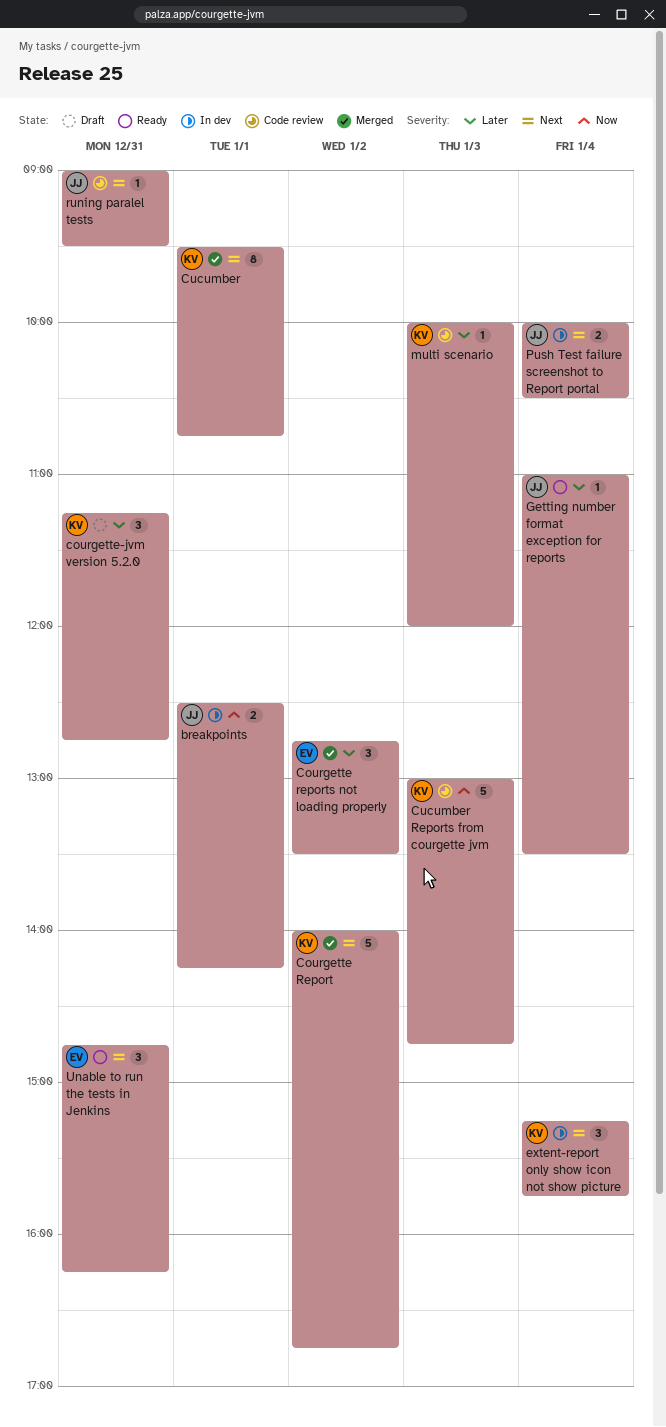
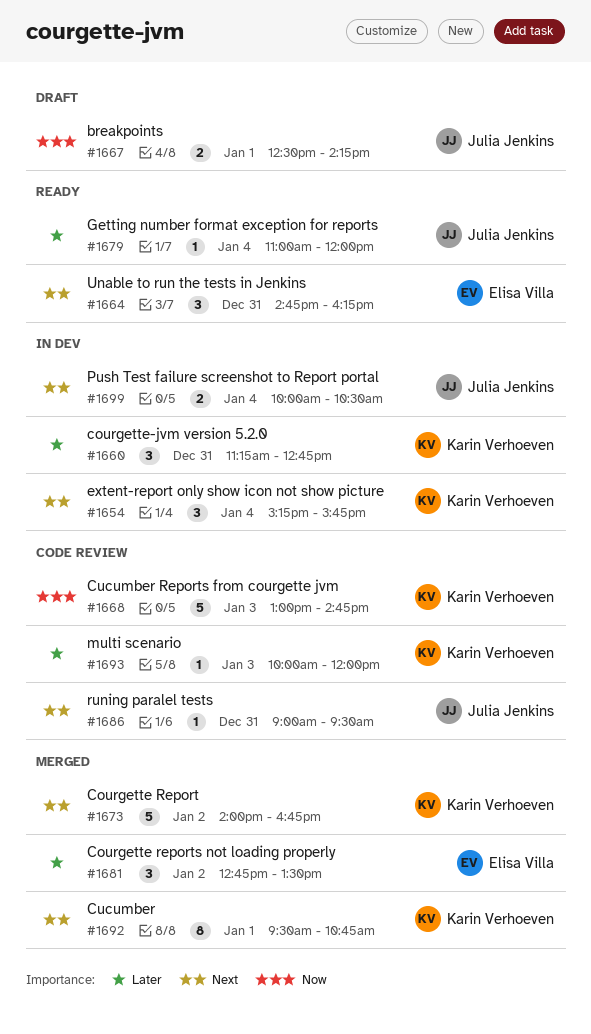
breakpoints, status: In dev -> Draft
courgette-jvm version 5.2.0, status: Draft -> In dev
Getting number format exception for reports, ends: 13:30 -> 12:00

